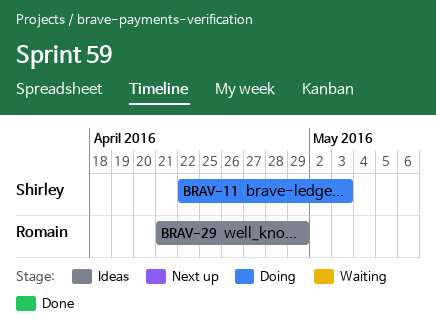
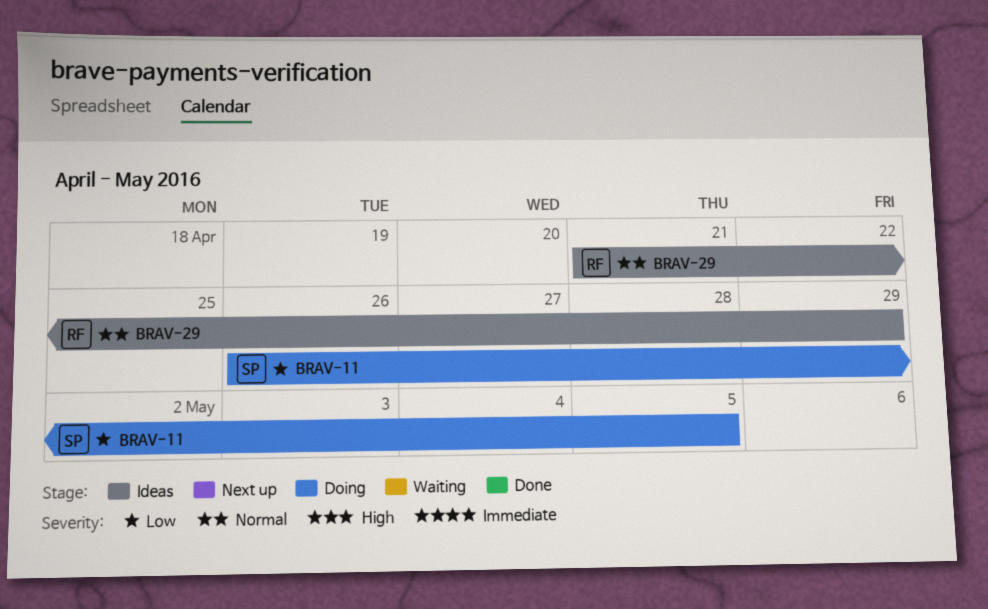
BRAV-11, start: Apr 22 -> Apr 26
BRAV-11, due: May 3 -> May 5

